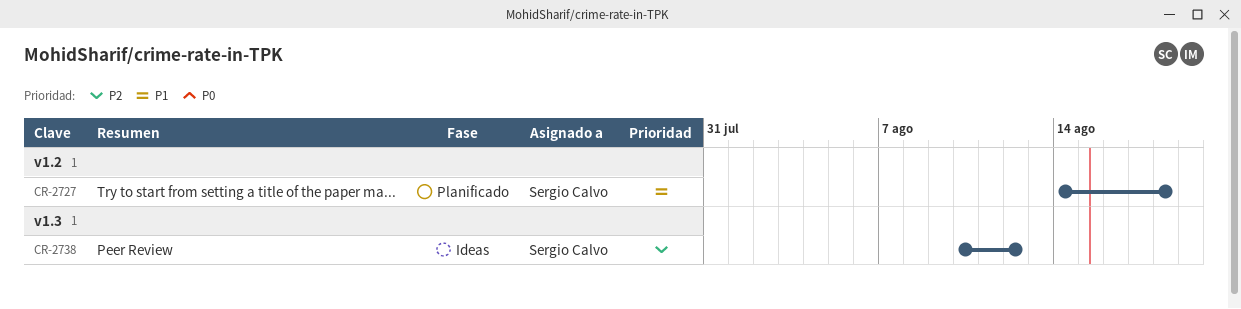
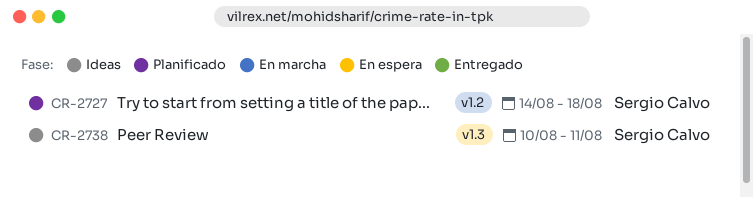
CR-2738, due: Aug 12 -> Aug 11

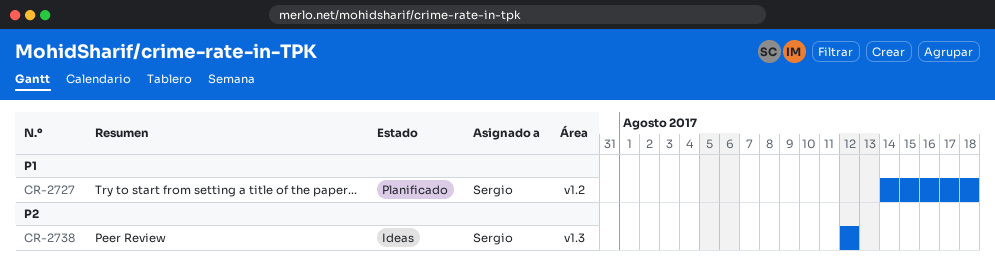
CR-2738, start: Aug 10 -> Aug 12
CR-2738, due: Aug 11 -> Aug 12

